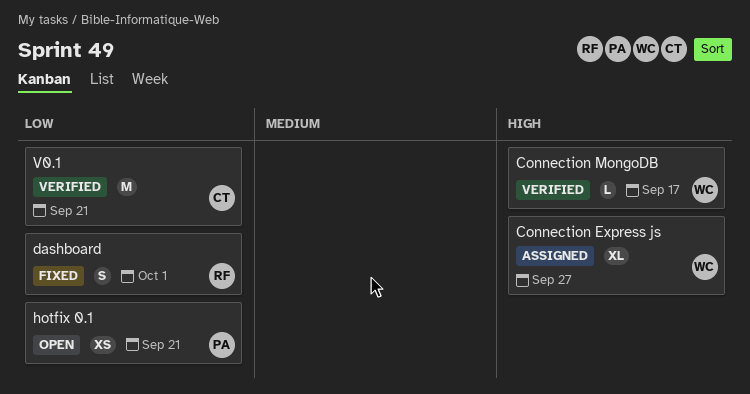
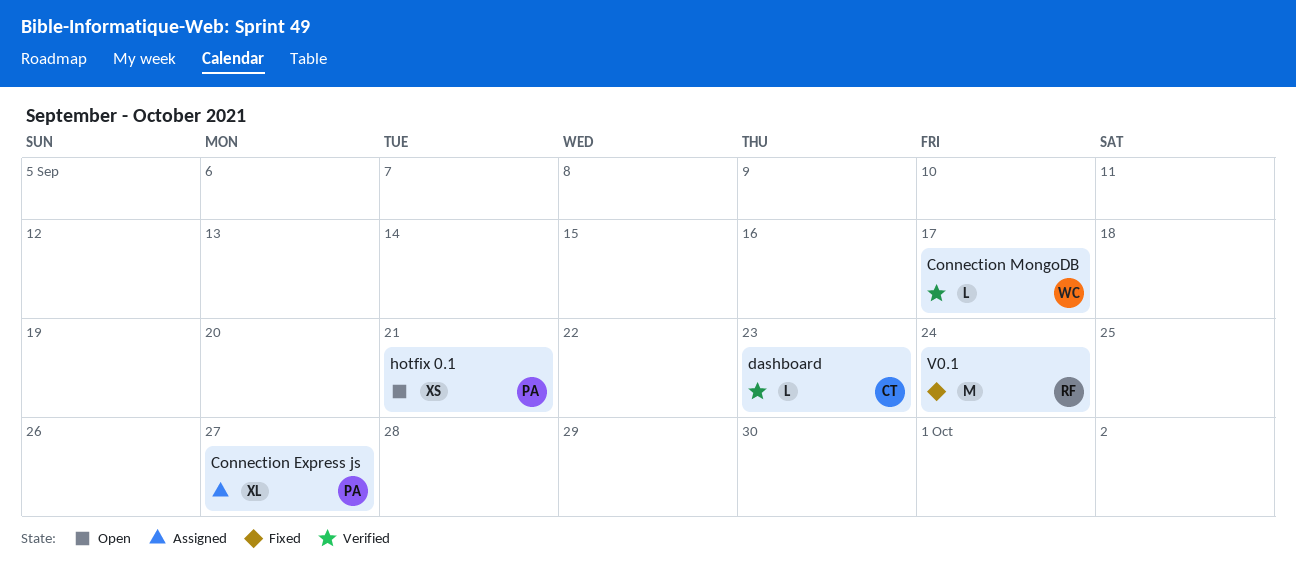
Connection Express js, owner: WC -> PA
dashboard, status: Fixed -> Verified
dashboard, owner: RF -> CT
dashboard, estimate: S -> L
dashboard, due: Oct 1 -> Sep 23
V0.1, status: Verified -> Fixed
V0.1, owner: CT -> RF
V0.1, due: Sep 21 -> Sep 24

